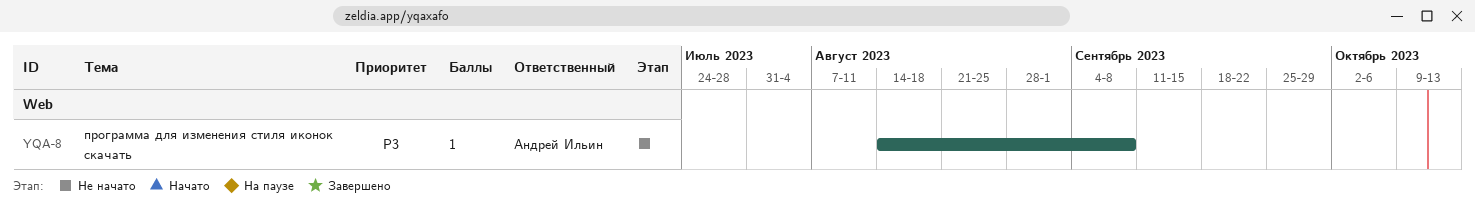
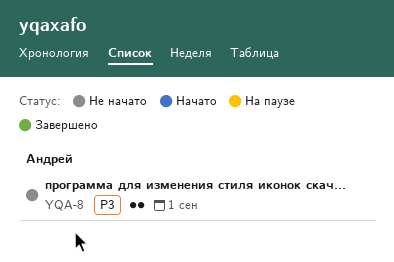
YQA-8, estimate: 1 -> 2
YQA-8, due: Sep 8 -> Sep 1

